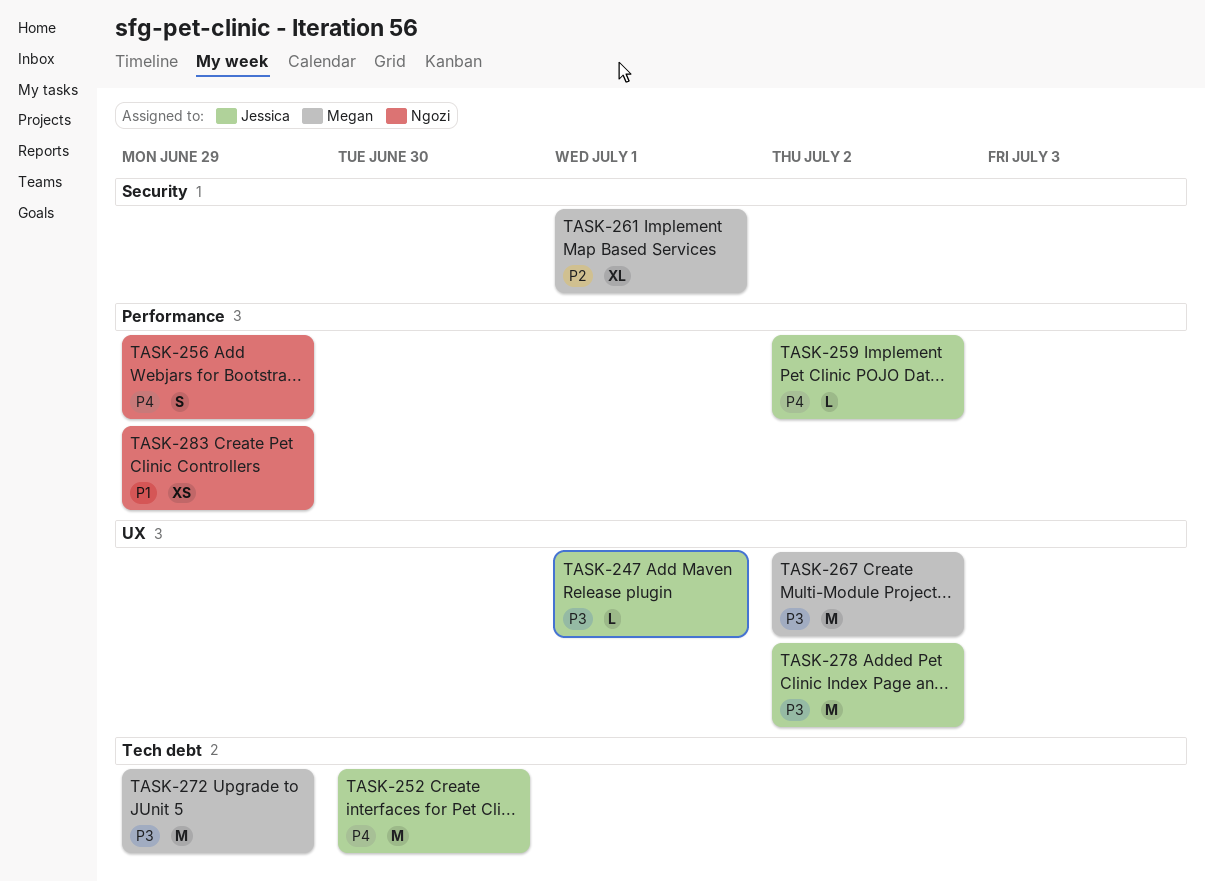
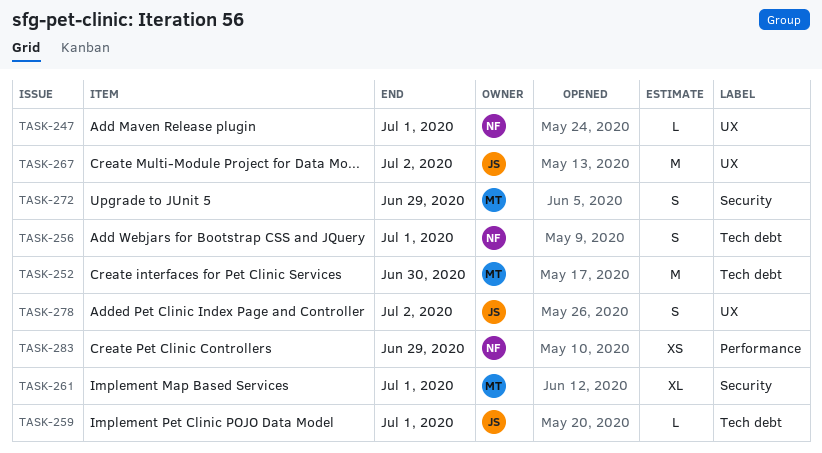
TASK-247, owner: Jessica -> Ngozi
TASK-252, owner: Jessica -> Megan
TASK-256, label: Performance -> Tech debt
TASK-256, due: Jun 29 -> Jul 1
TASK-259, label: Performance -> Tech debt
TASK-259, due: Jul 2 -> Jul 1
TASK-267, owner: Megan -> Jessica
TASK-272, label: Tech debt -> Security
TASK-272, estimate: M -> S
TASK-278, estimate: M -> S

